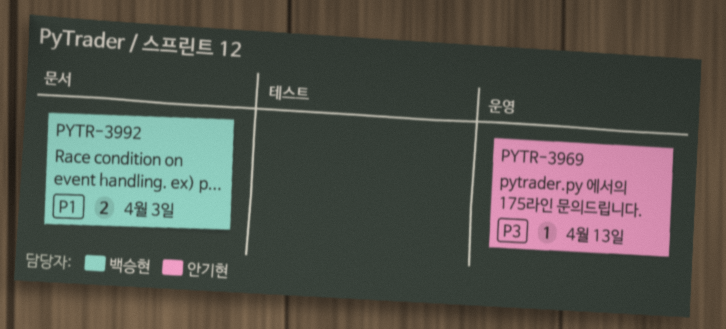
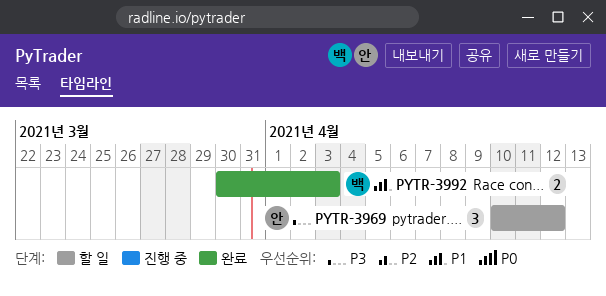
PYTR-3969, estimate: 1 -> 3
PYTR-3969, due: Apr 13 -> Apr 12

